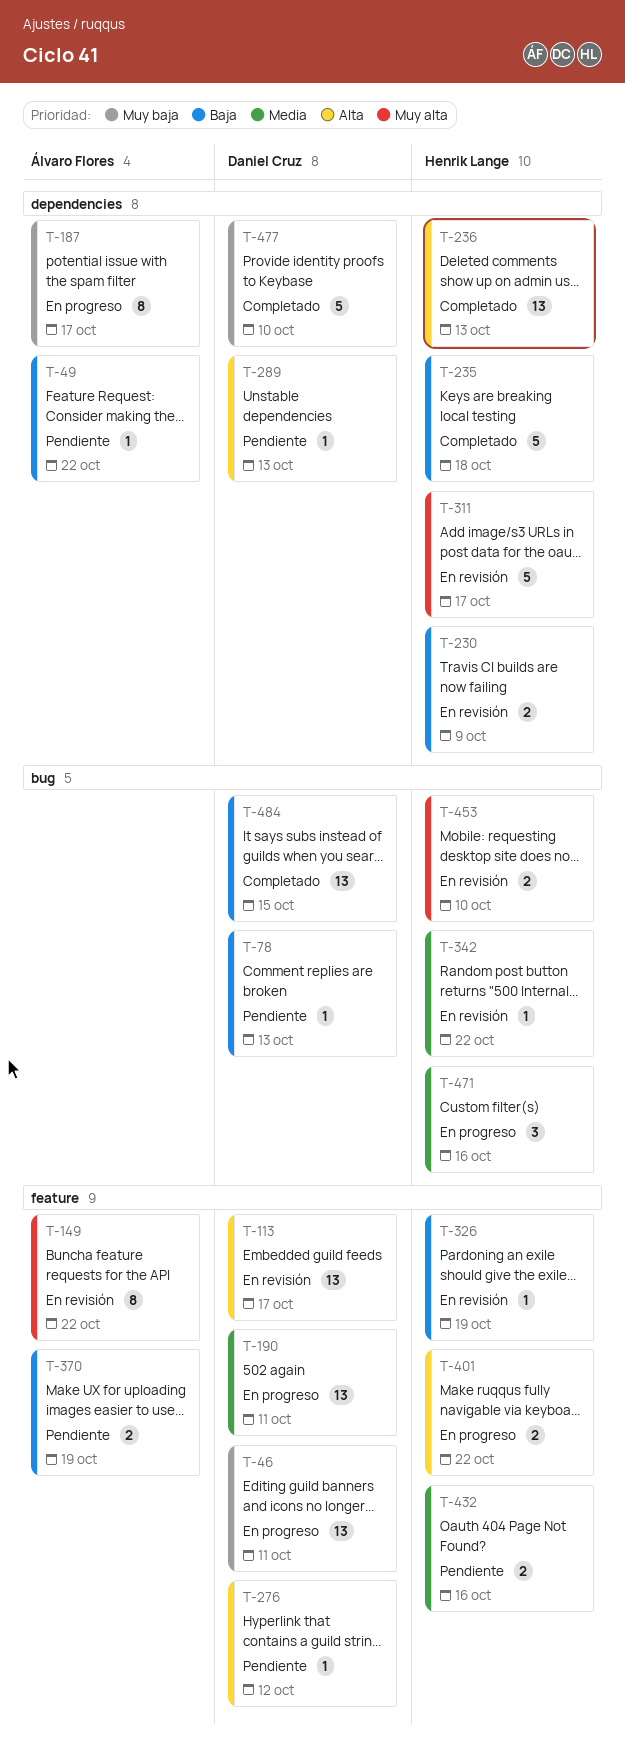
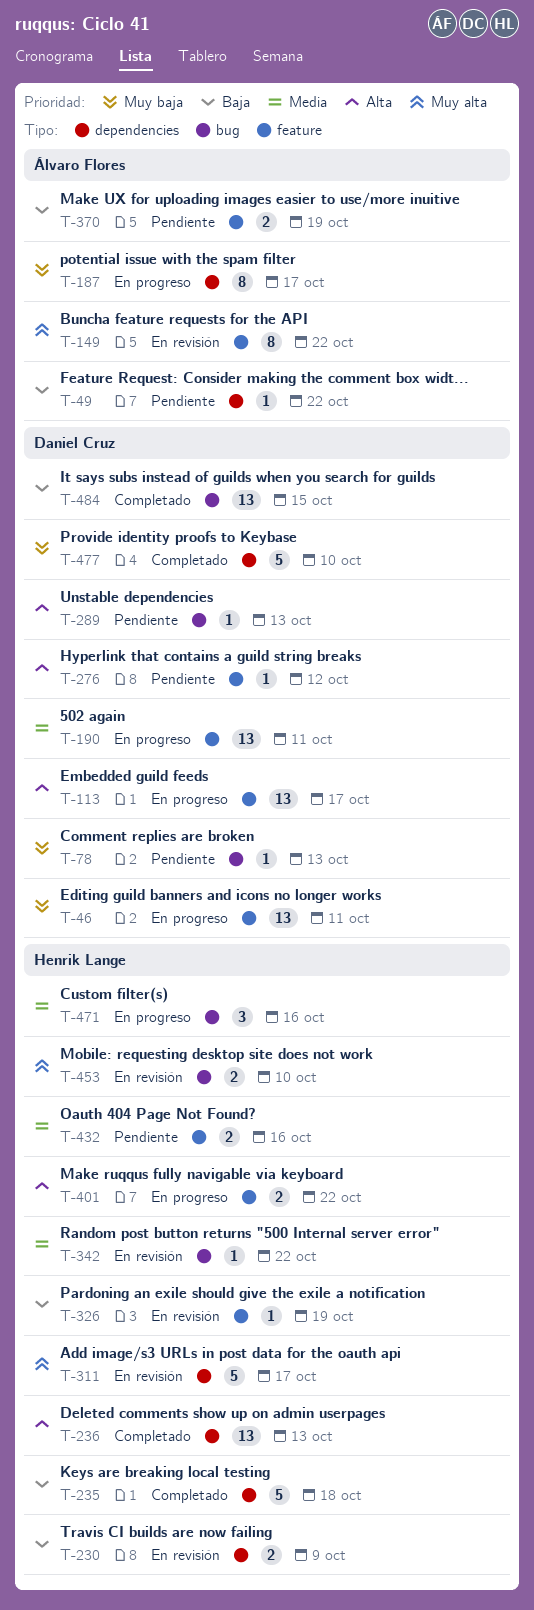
T-78, priority: Baja -> Muy baja
T-113, status: En revisión -> En progreso
T-289, label: dependencies -> bug

